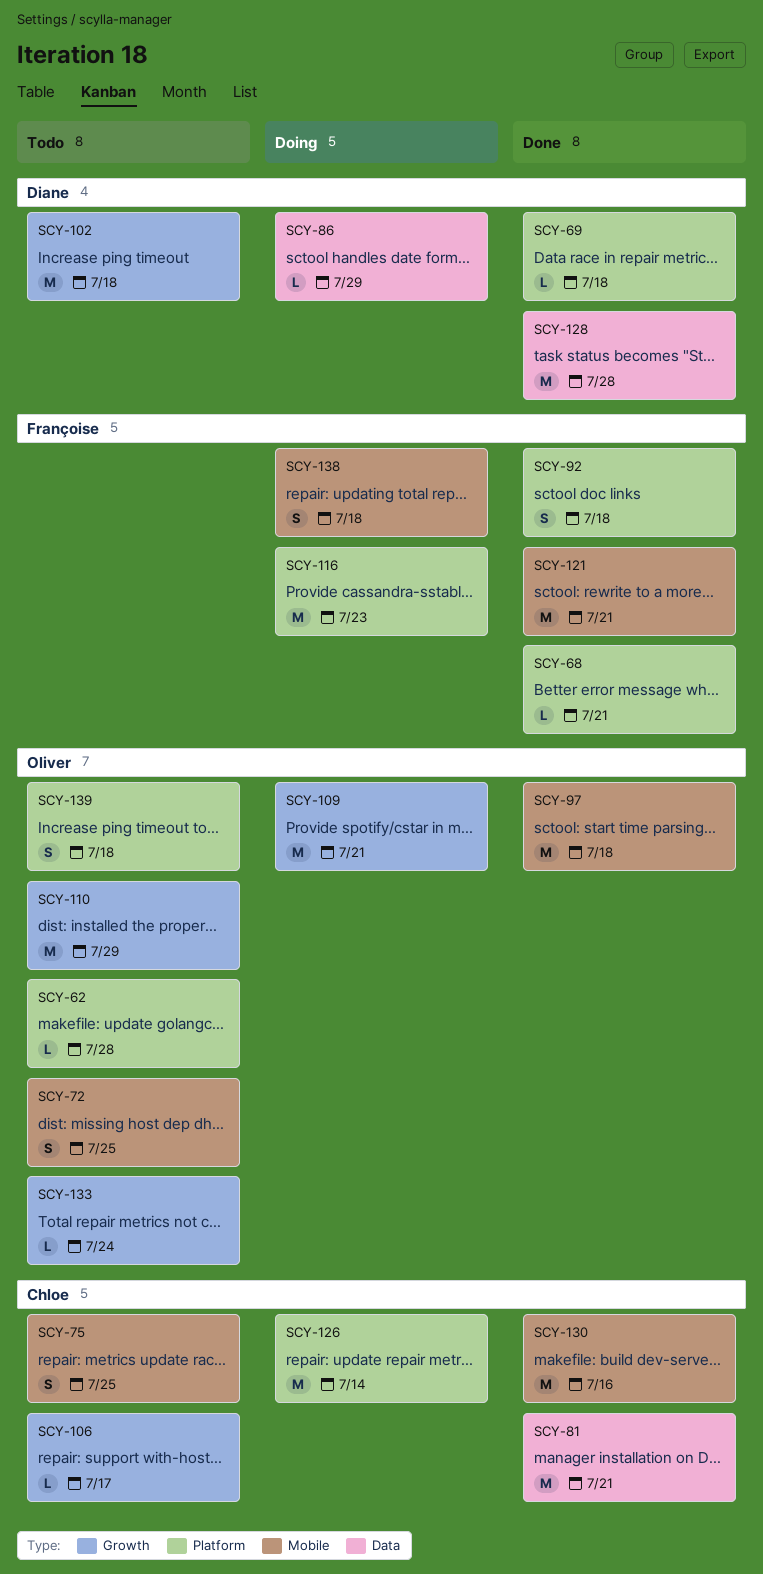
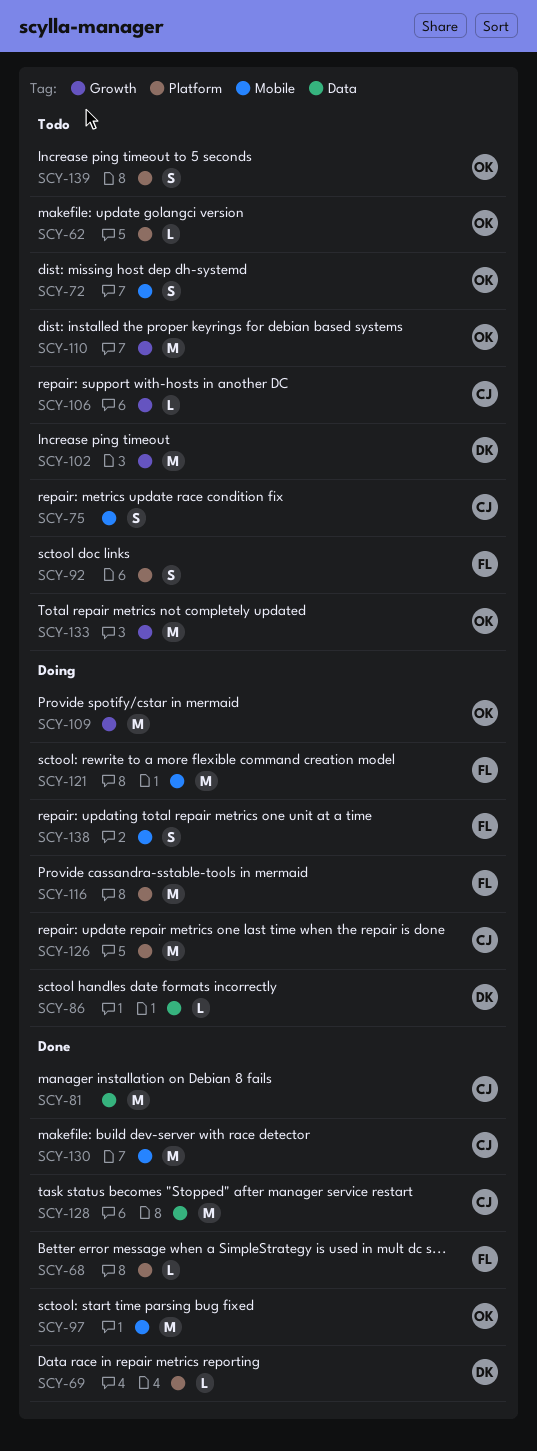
SCY-92, status: Done -> Todo
SCY-121, status: Done -> Doing
SCY-128, owner: Diane -> Chloe
SCY-133, estimate: L -> M

